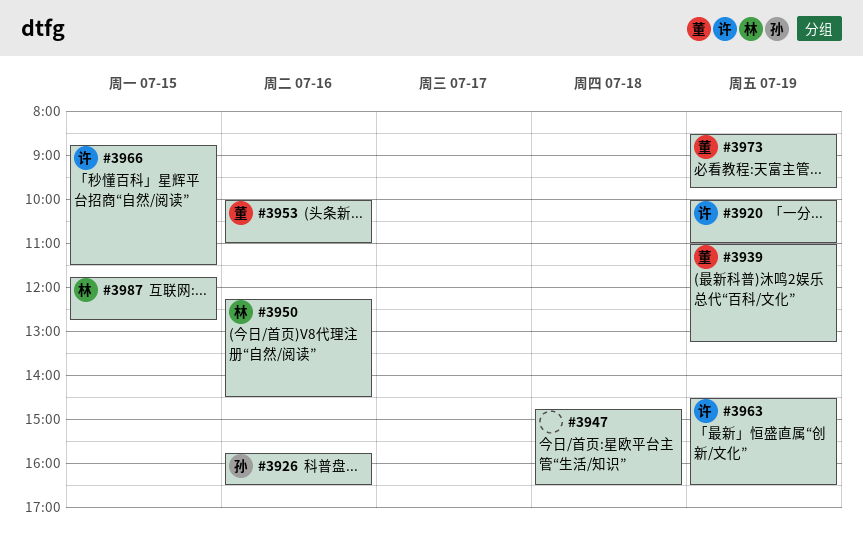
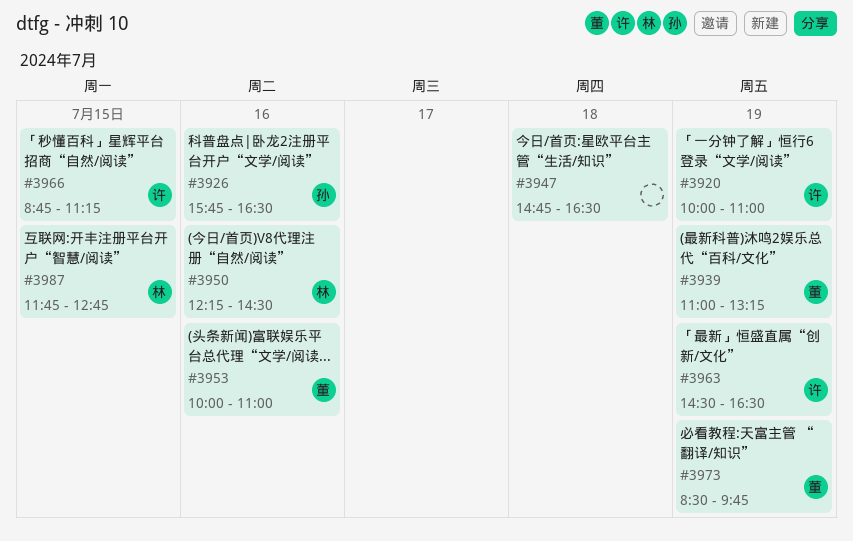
#3966, ends: 11:30 -> 11:15

